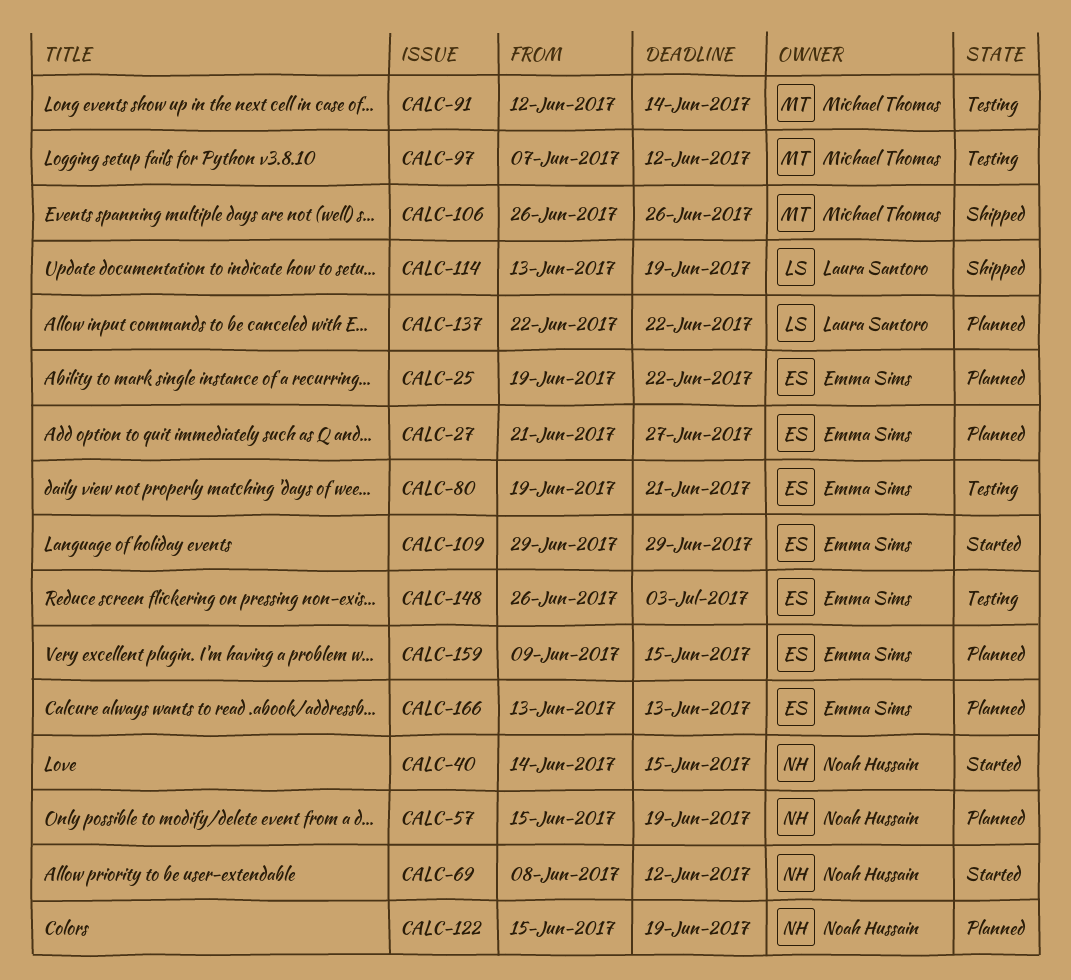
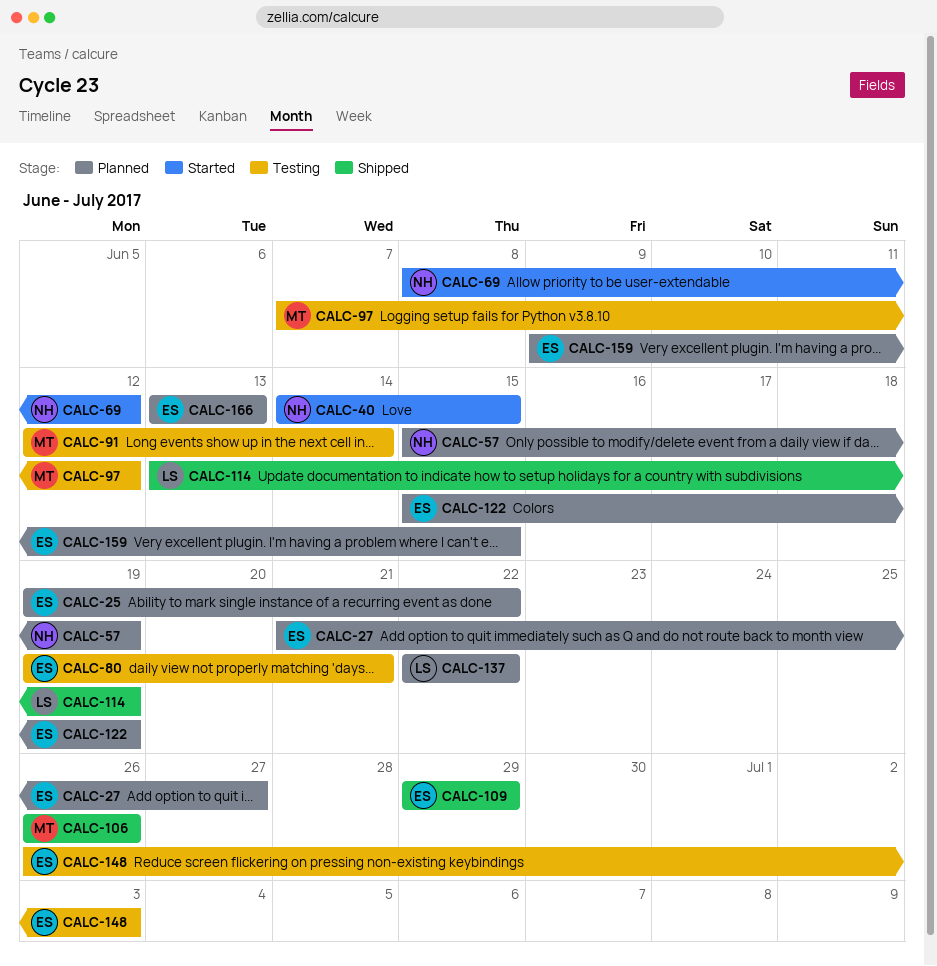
CALC-109, status: Started -> Shipped
CALC-122, owner: Noah Hussain -> Emma Sims

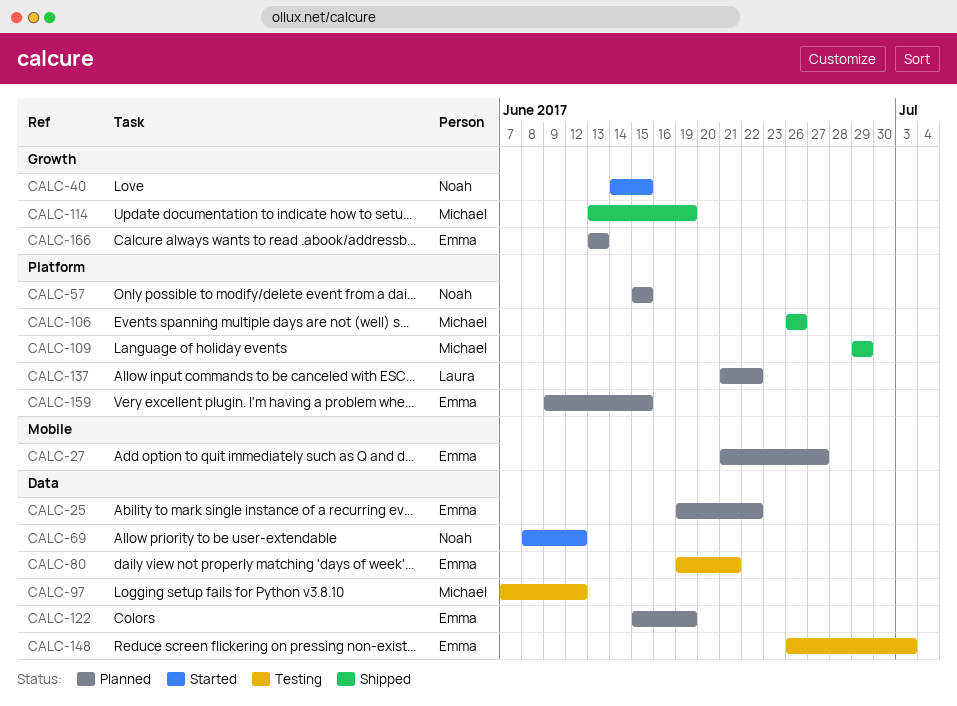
CALC-57, due: Jun 19 -> Jun 15
CALC-91: present -> none
CALC-109, owner: Emma -> Michael
CALC-114, owner: Laura -> Michael
CALC-137, start: Jun 22 -> Jun 21

